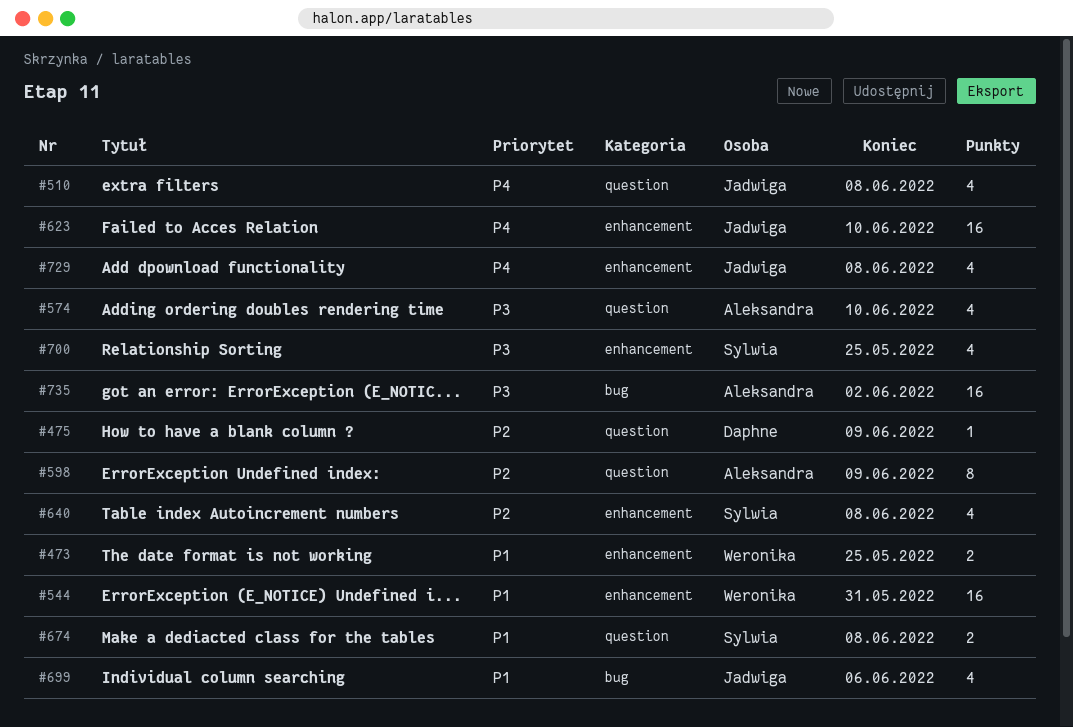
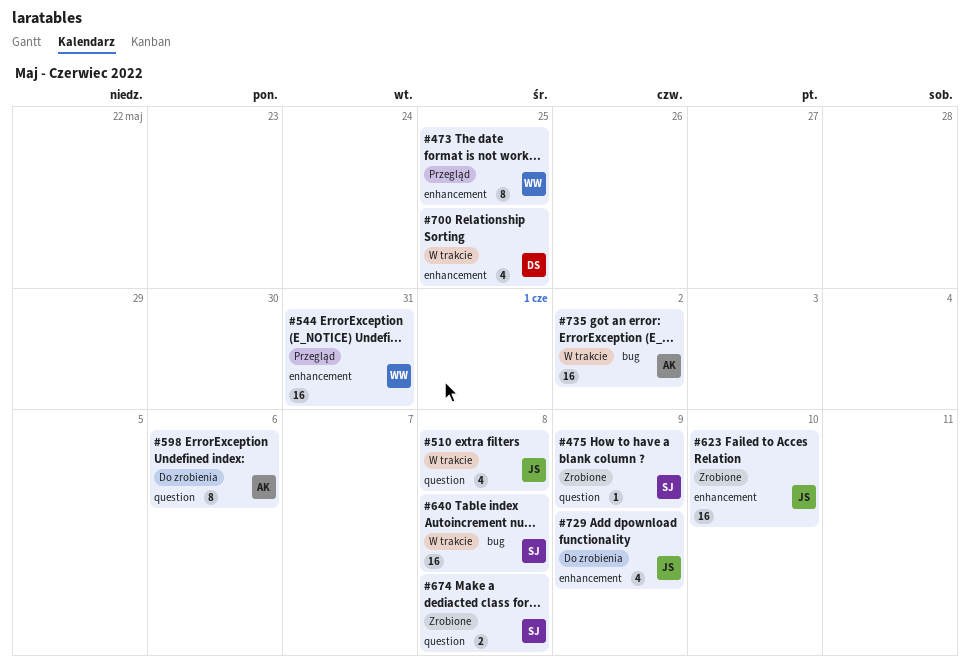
#473, estimate: 2 -> 8
#475, owner: Daphne -> Sylwia
#574: present -> none
#598, due: Jun 9 -> Jun 6
#640, label: enhancement -> bug
#640, estimate: 4 -> 16
#699: present -> none
#700, owner: Sylwia -> Daphne
#729, due: Jun 8 -> Jun 9

